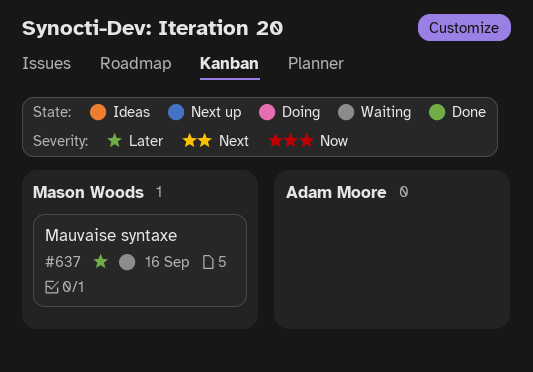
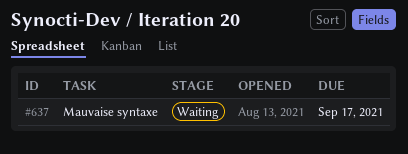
#637, due: Sep 16 -> Sep 17

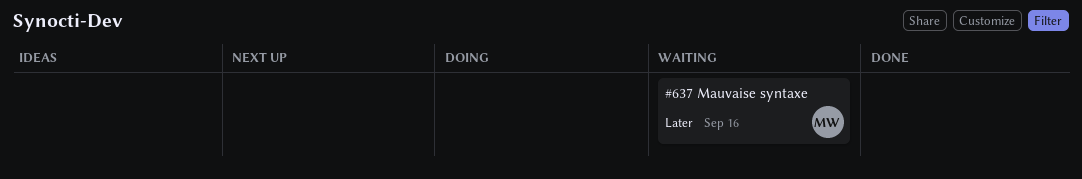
#637, due: Sep 17 -> Sep 16

